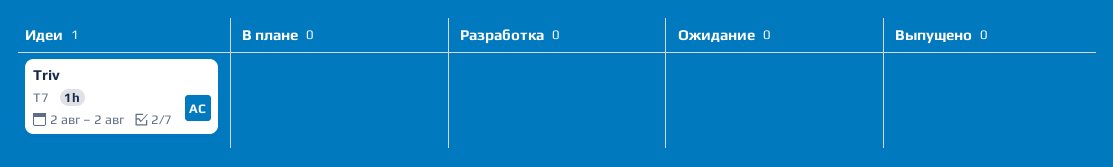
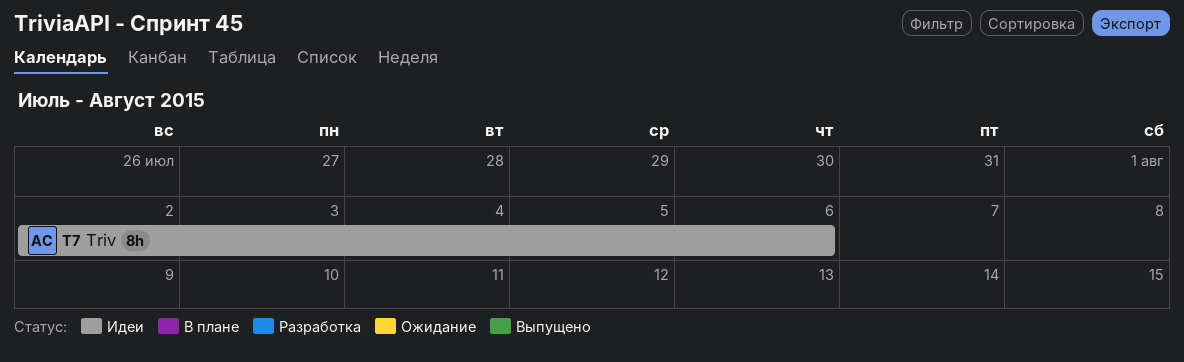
T7, estimate: 1h -> 8h
T7, due: Aug 2 -> Aug 6

